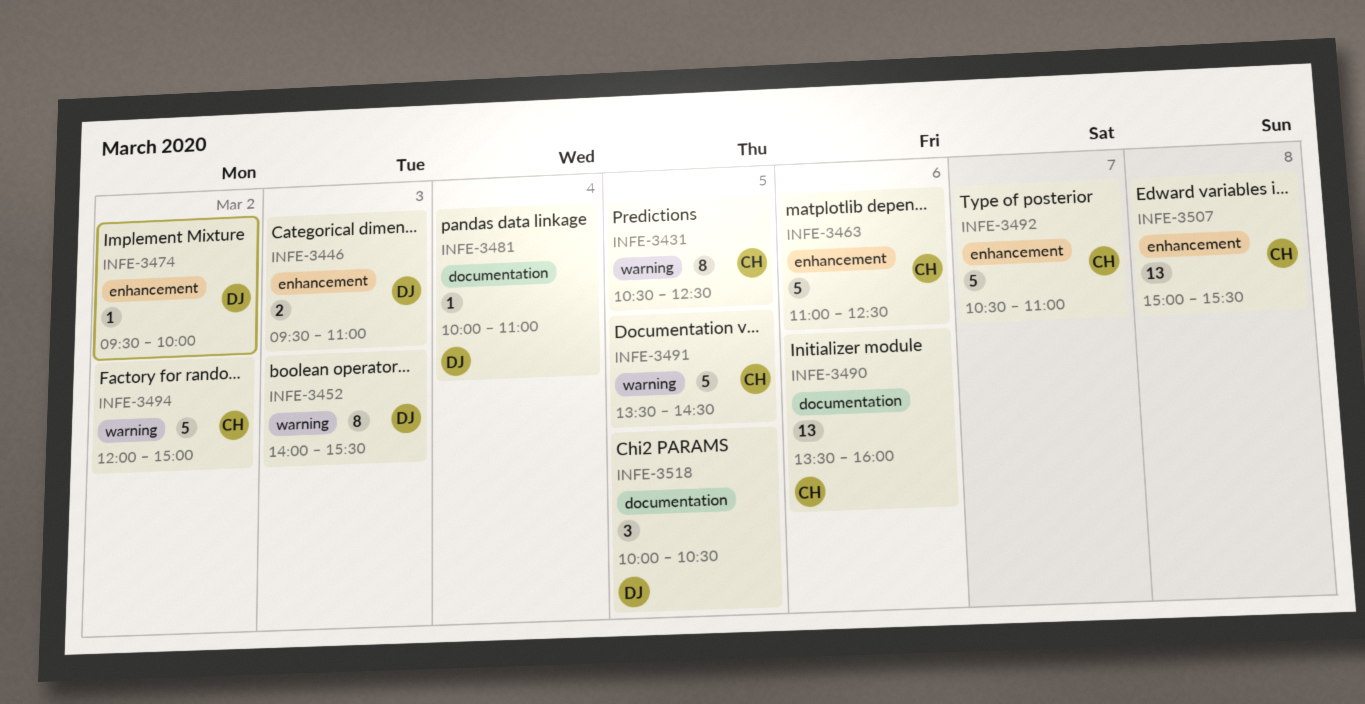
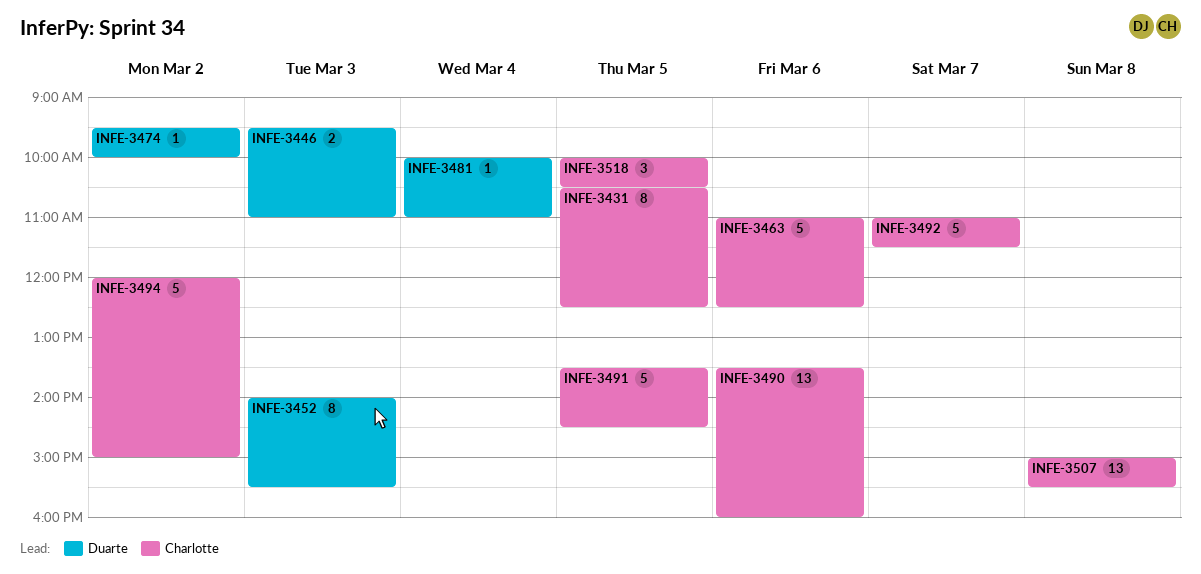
INFE-3492, begins: 10:30 -> 11:00
INFE-3492, ends: 11:00 -> 11:30
INFE-3518, owner: Duarte -> Charlotte

